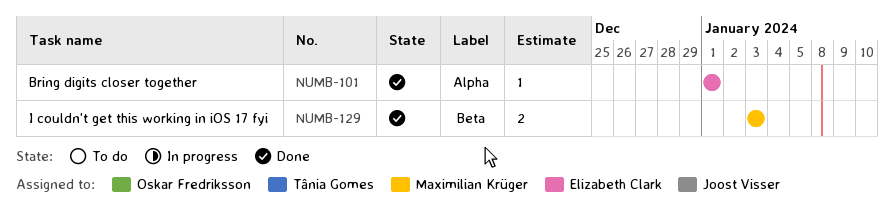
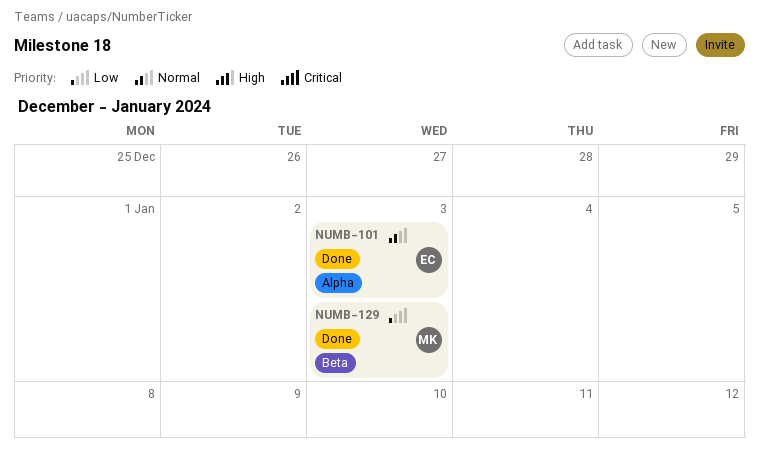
NUMB-101, due: Jan 1 -> Jan 3

